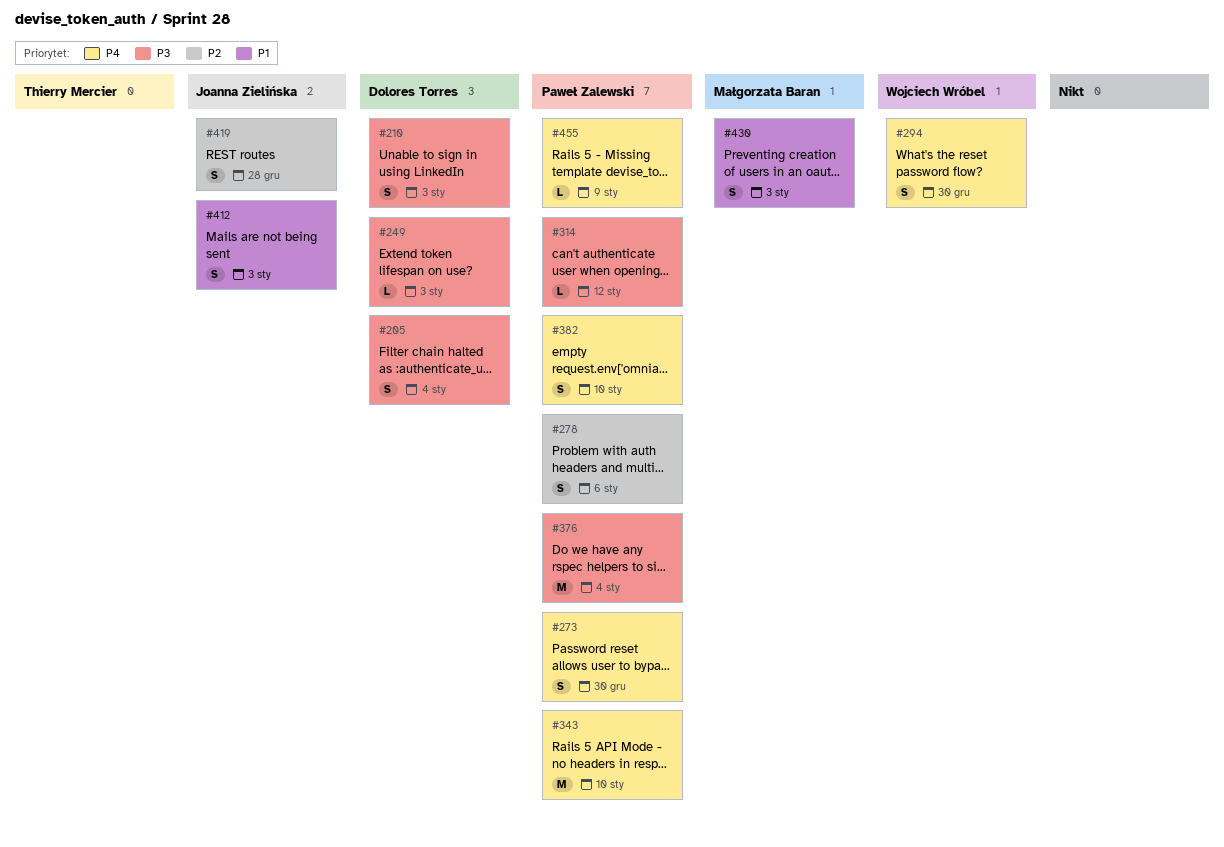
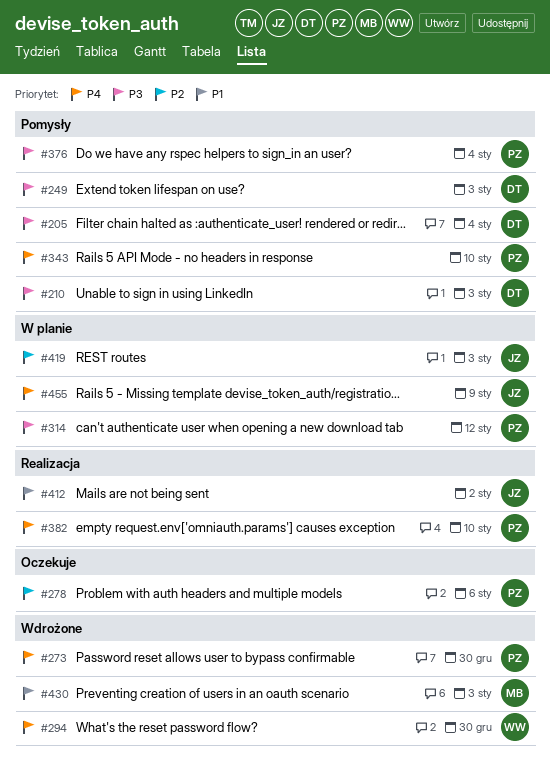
#412, due: Jan 3 -> Jan 2
#419, due: Dec 28 -> Jan 3
#455, owner: Paweł Zalewski -> Joanna Zielińska

